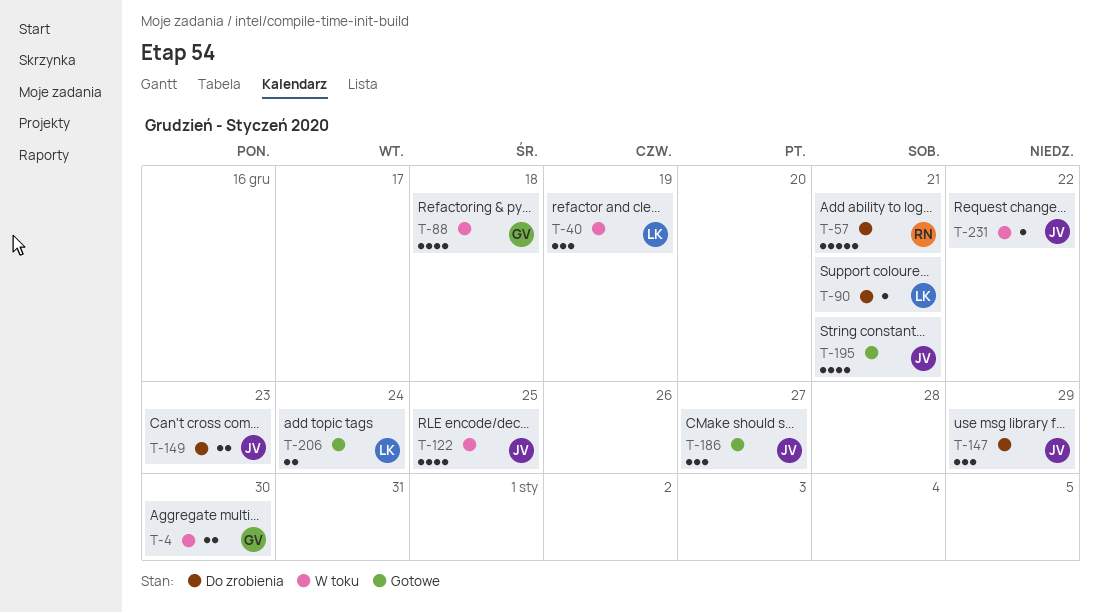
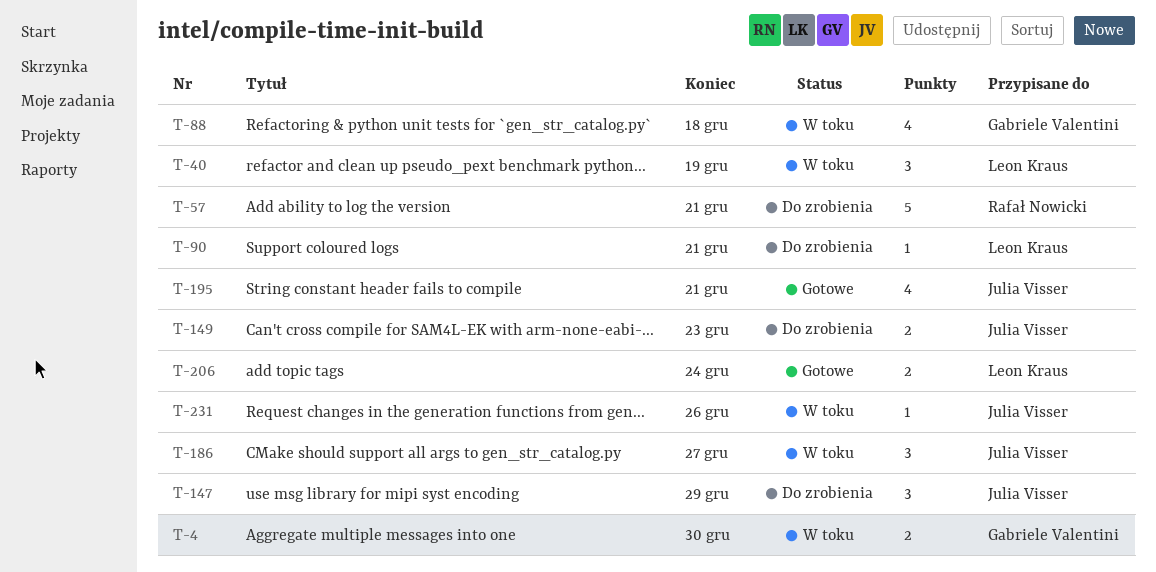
T-122: present -> none
T-186, status: Gotowe -> W toku
T-231, due: Dec 22 -> Dec 26

